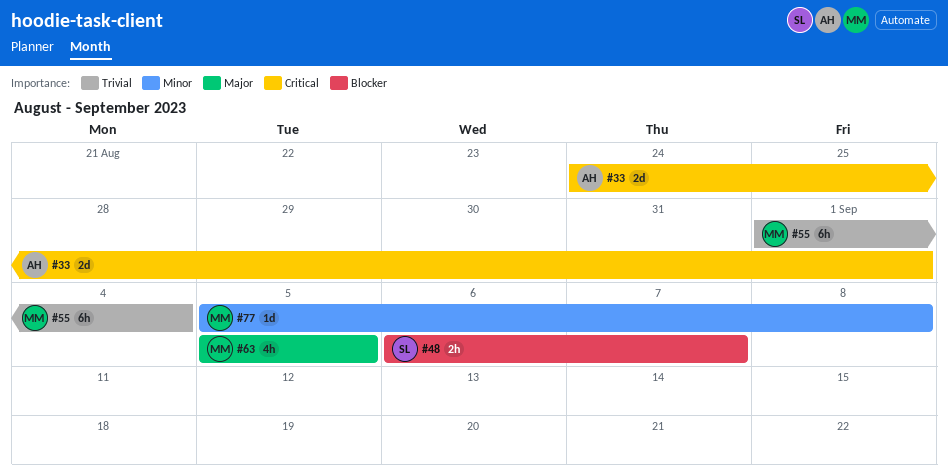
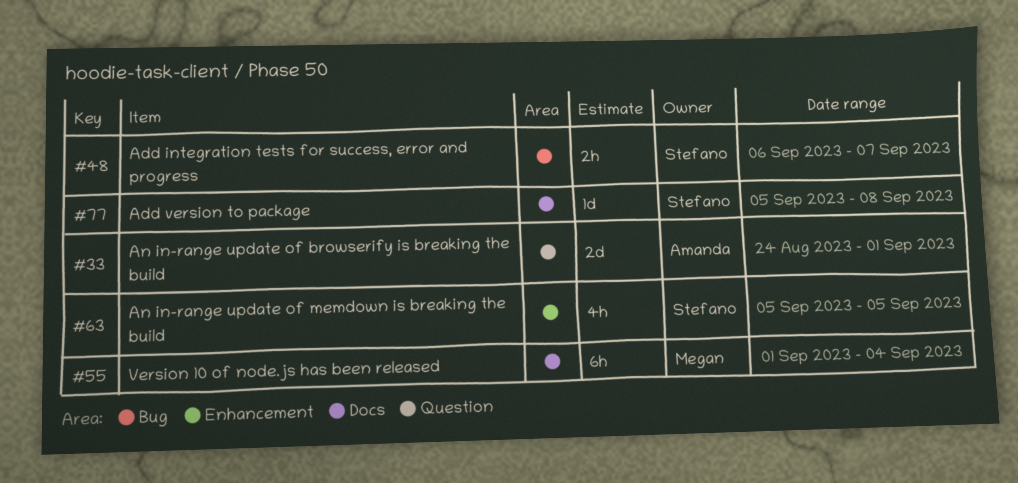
#63, owner: Megan -> Stefano
#77, owner: Megan -> Stefano

